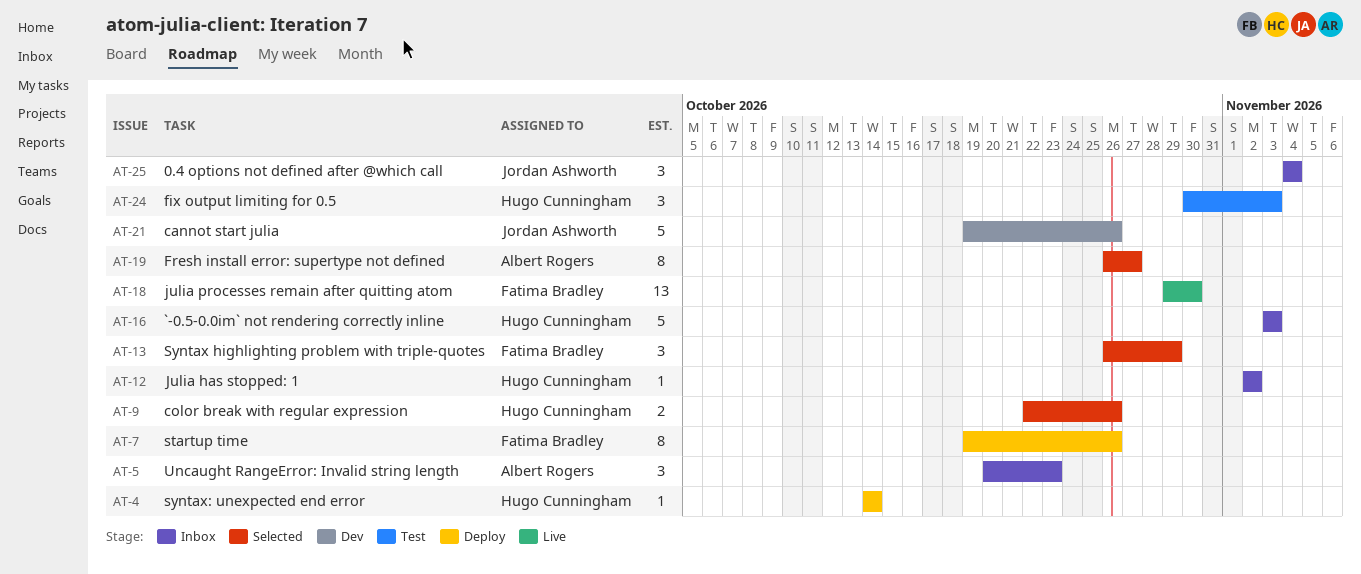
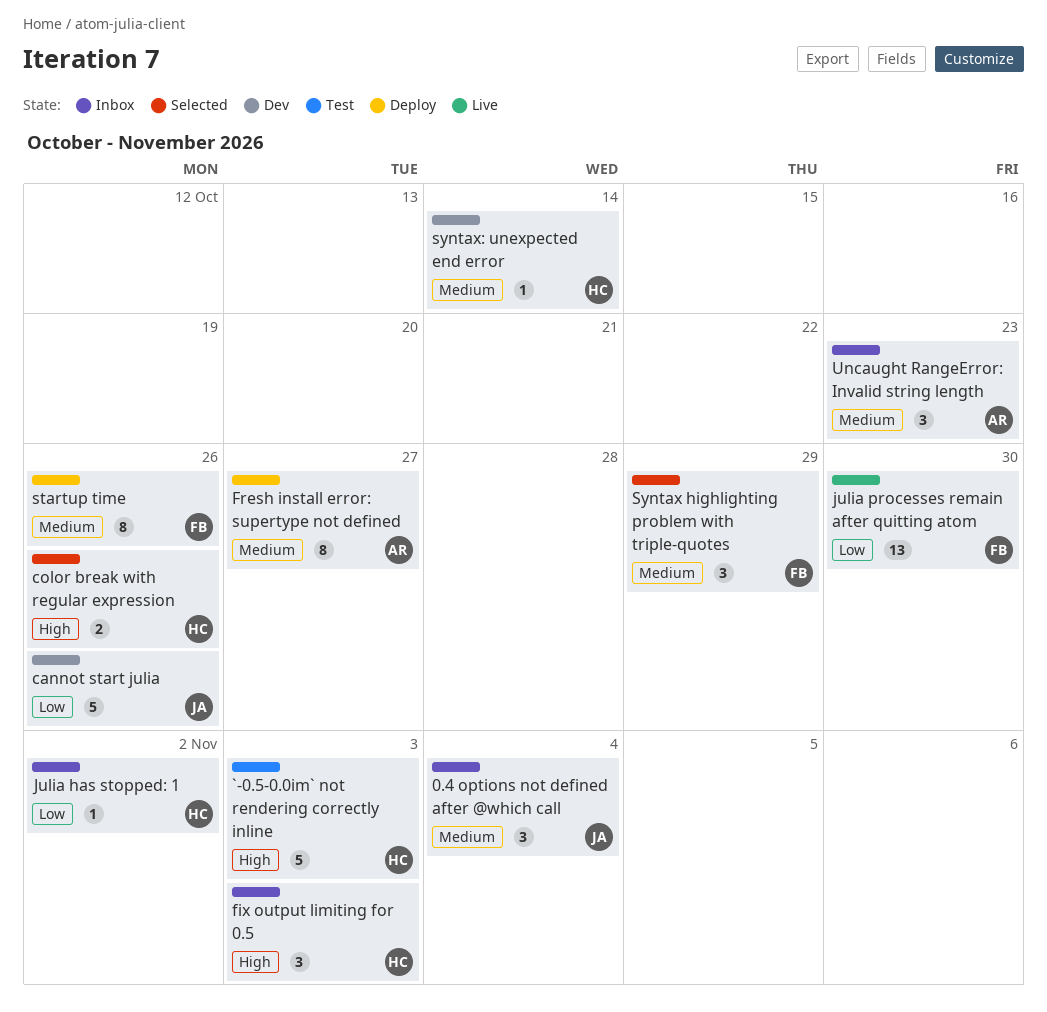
`-0.5-0.0im` not rendering correctly inline, status: Inbox -> Test
fix output limiting for 0.5, status: Test -> Inbox
Fresh install error: supertype not defined, status: Selected -> Deploy
syntax: unexpected end error, status: Deploy -> Dev

